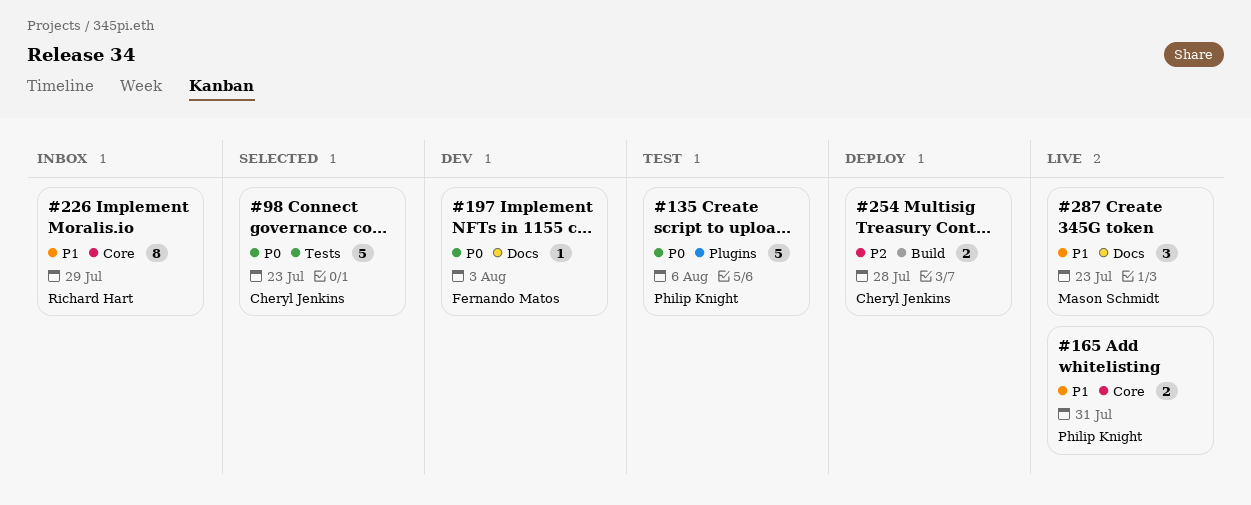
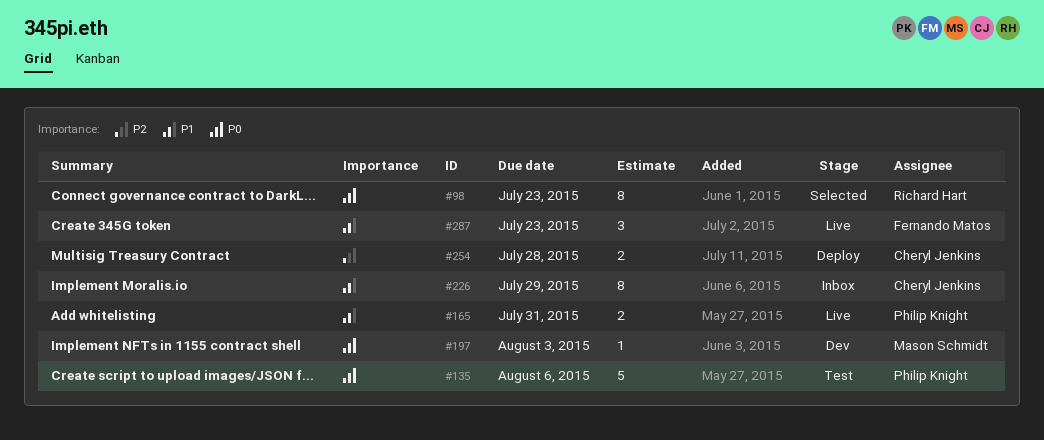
#98, owner: Cheryl Jenkins -> Richard Hart
#98, estimate: 5 -> 8
#197, owner: Fernando Matos -> Mason Schmidt
#226, owner: Richard Hart -> Cheryl Jenkins
#287, owner: Mason Schmidt -> Fernando Matos

